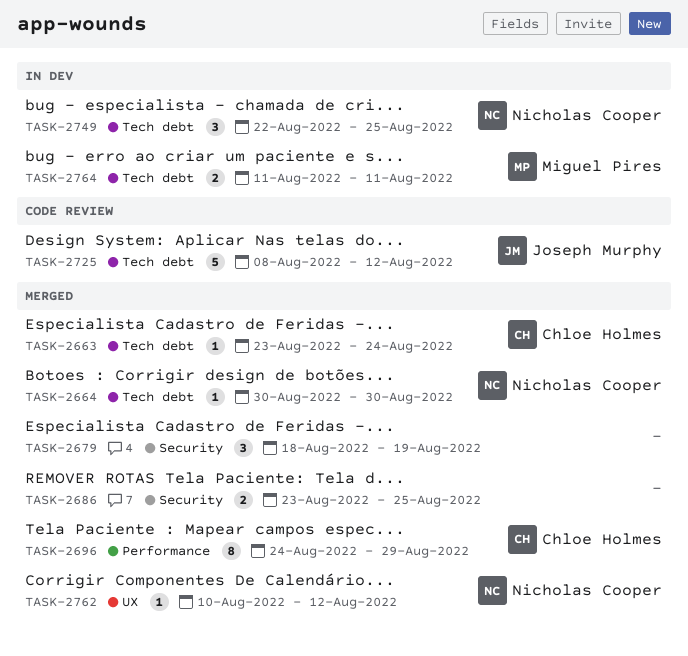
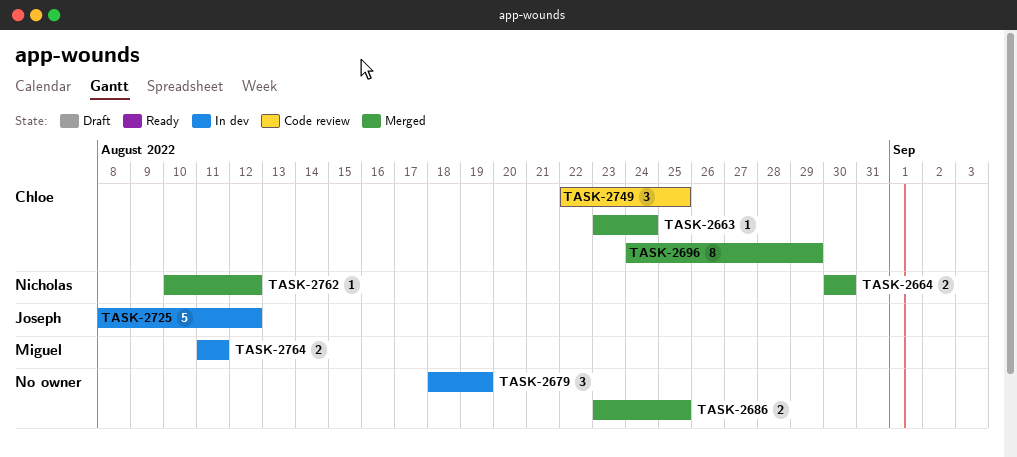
TASK-2664, estimate: 1 -> 2
TASK-2679, status: Merged -> In dev
TASK-2725, status: Code review -> In dev
TASK-2749, status: In dev -> Code review
TASK-2749, owner: Nicholas Cooper -> Chloe Holmes

